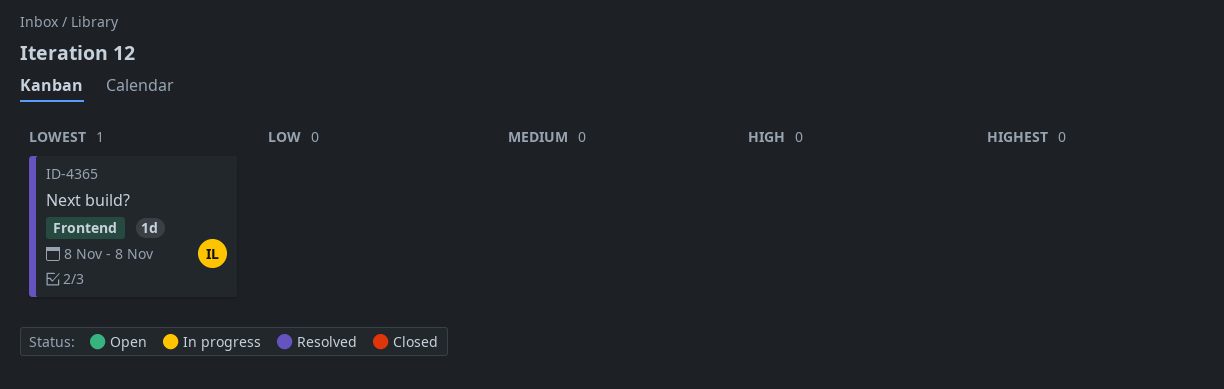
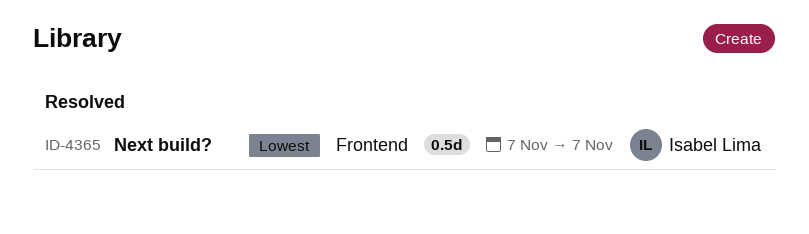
ID-4365, estimate: 1d -> 0.5d
ID-4365, start: Nov 8 -> Nov 7
ID-4365, due: Nov 8 -> Nov 7

